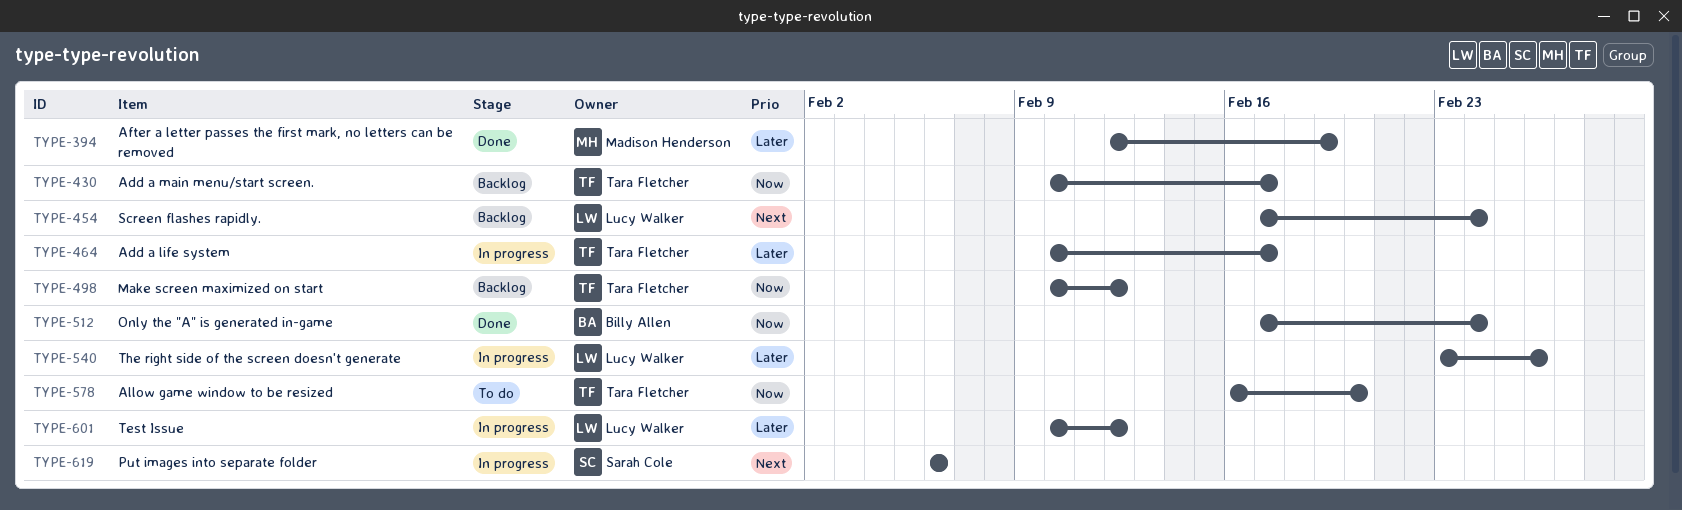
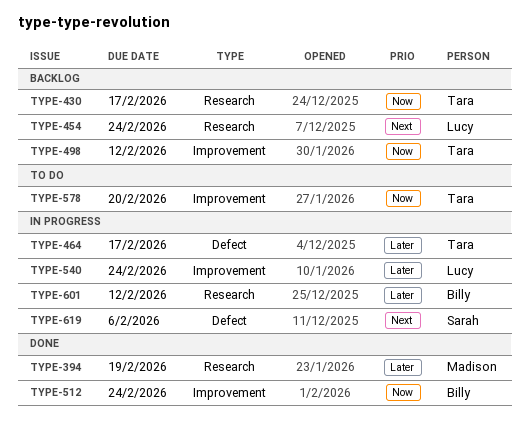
TYPE-540, due: Feb 26 -> Feb 24
TYPE-601, owner: Lucy Walker -> Billy Allen

